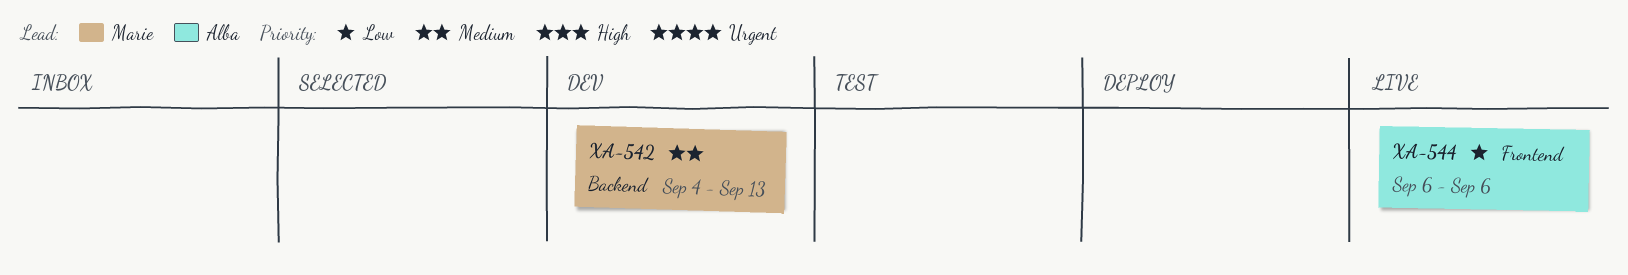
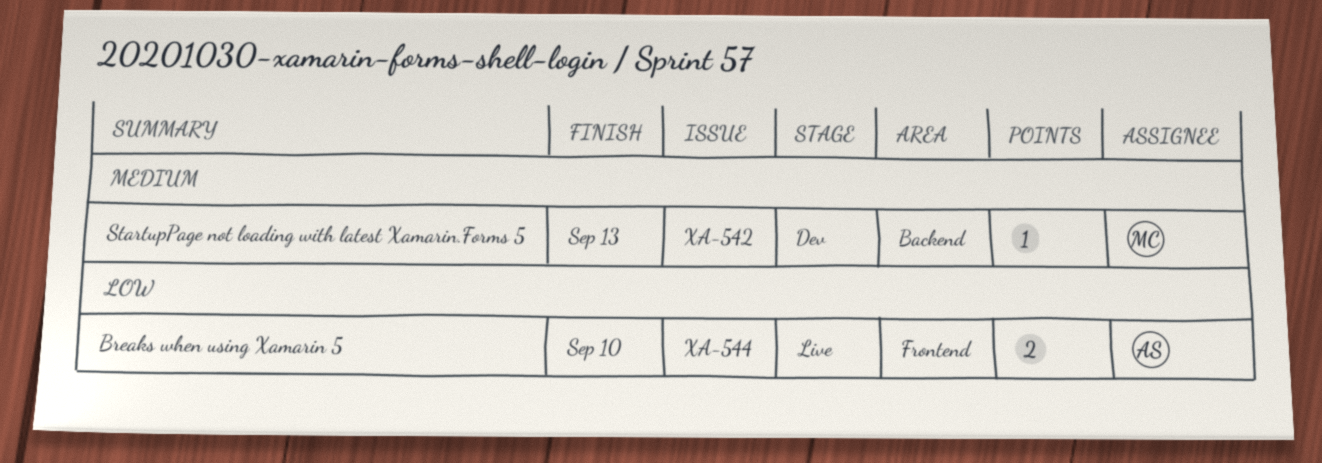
XA-544, due: Sep 6 -> Sep 10

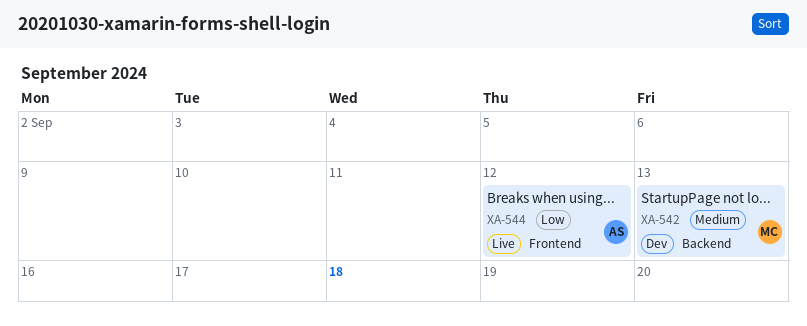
XA-544, due: Sep 10 -> Sep 12

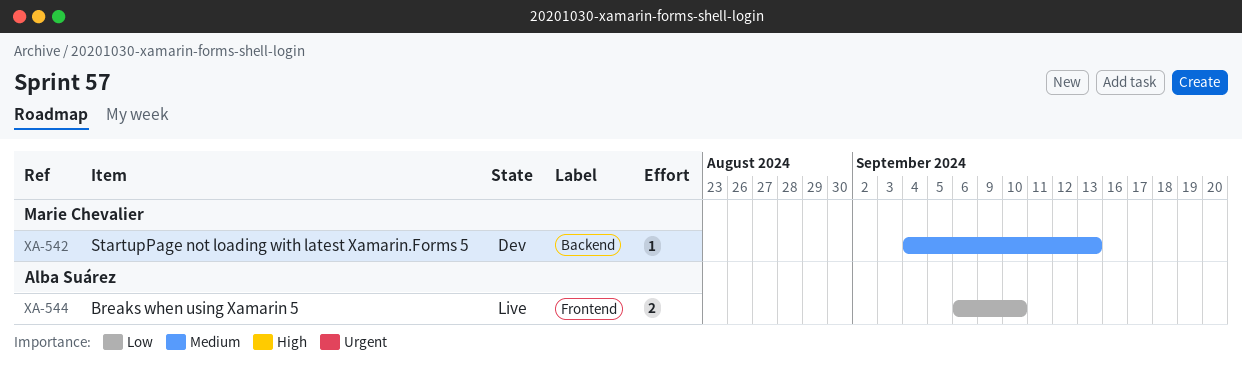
XA-544, due: Sep 12 -> Sep 10

